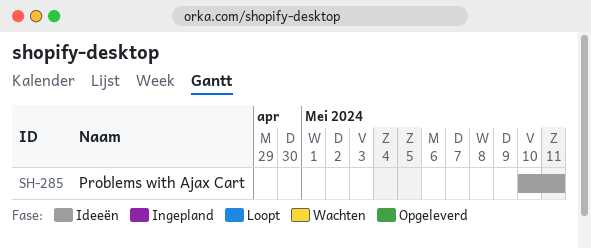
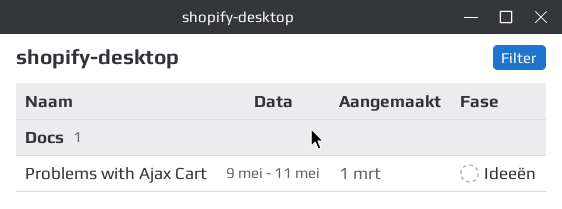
Problems with Ajax Cart, start: May 10 -> May 9

